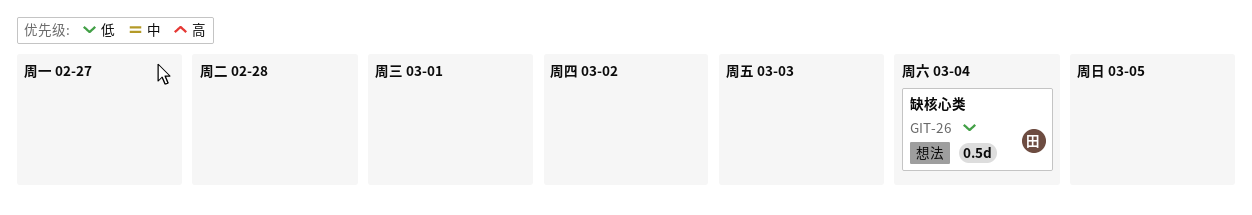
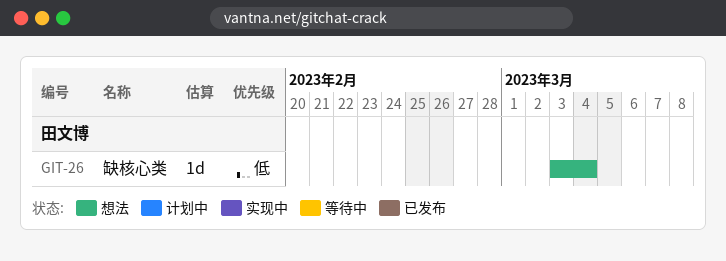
GIT-26, estimate: 0.5d -> 1d

